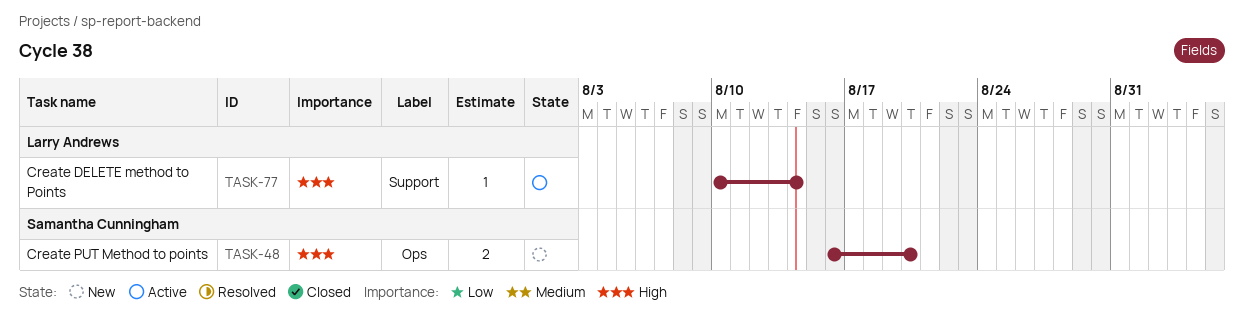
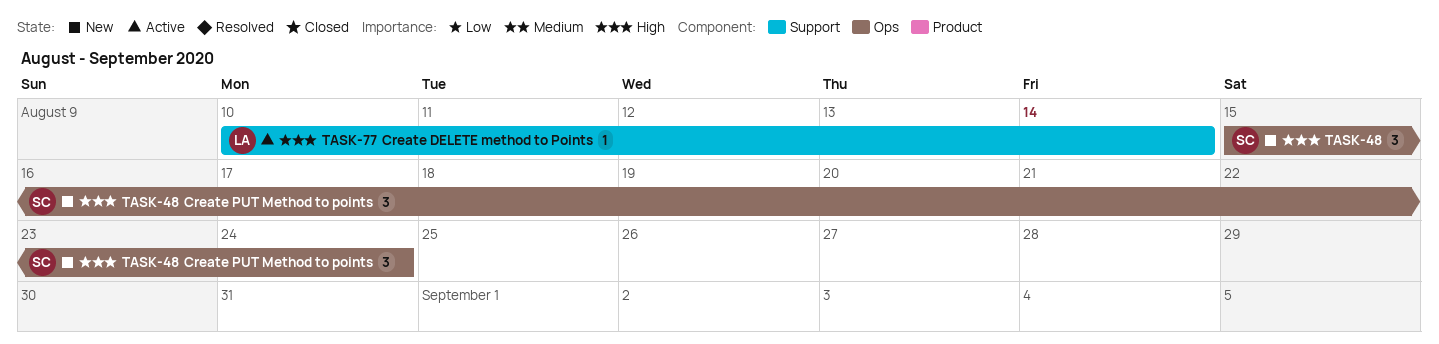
TASK-48, estimate: 2 -> 3
TASK-48, start: Aug 16 -> Aug 15
TASK-48, due: Aug 20 -> Aug 24

